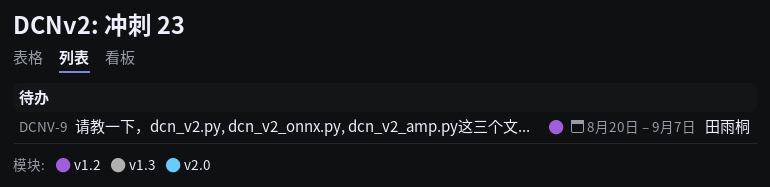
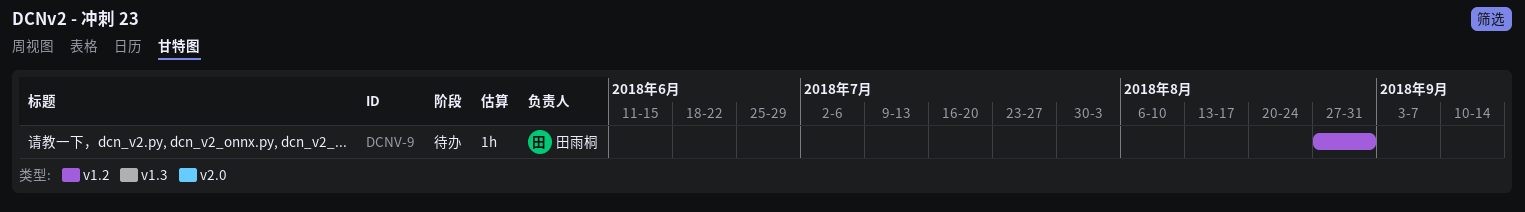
DCNV-9, start: Aug 20 -> Aug 27
DCNV-9, due: Sep 7 -> Aug 31

